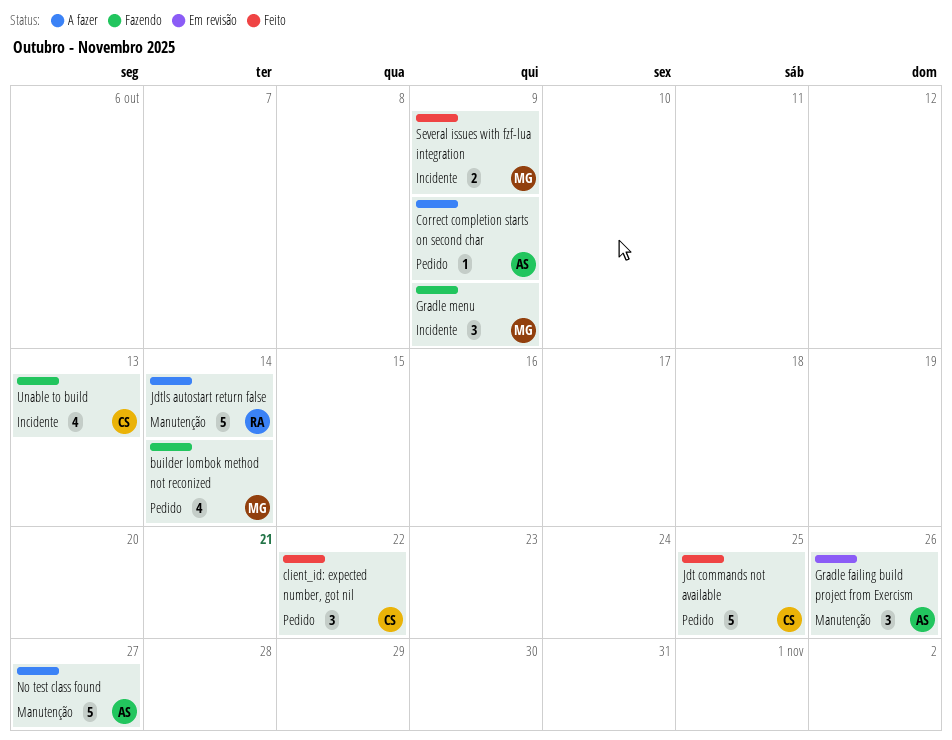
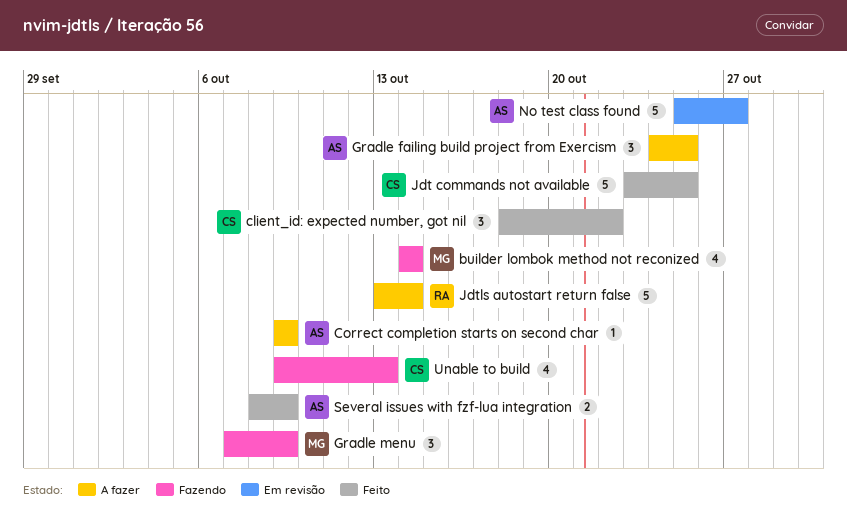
Gradle failing build project from Exercism, status: Em revisão -> A fazer
Gradle failing build project from Exercism, due: Oct 26 -> Oct 25
No test class found, status: A fazer -> Em revisão
Several issues with fzf-lua integration, owner: MG -> AS

